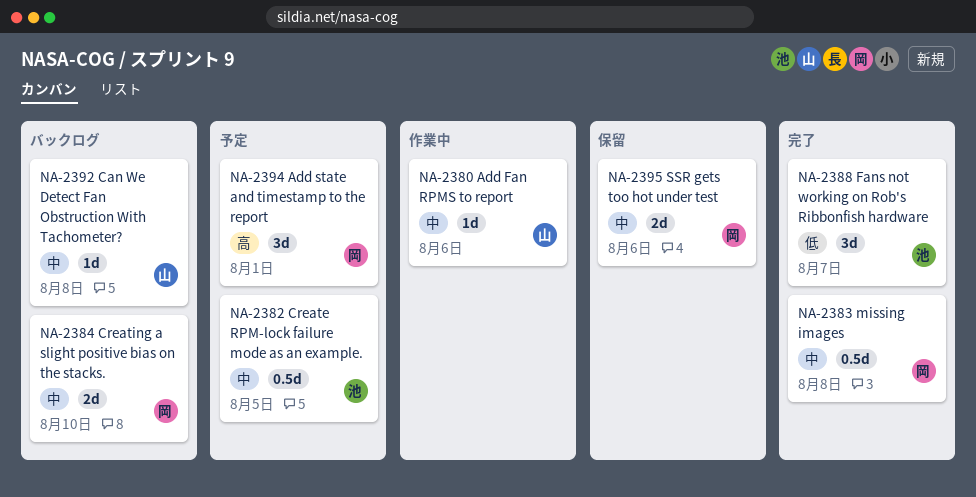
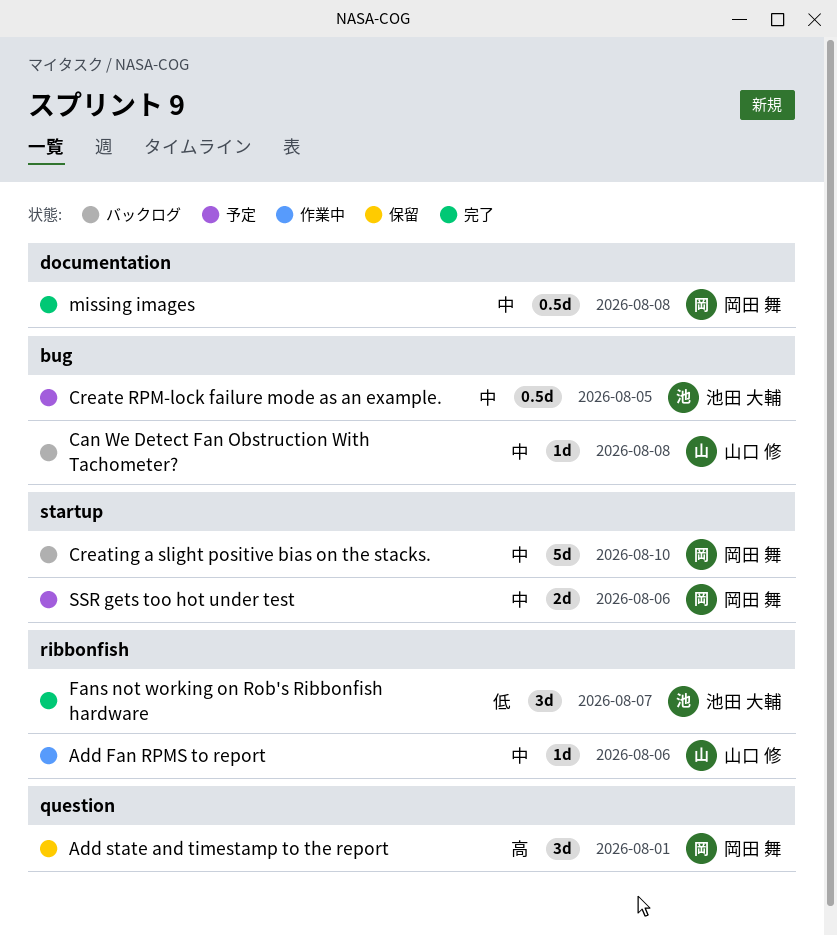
Add state and timestamp to the report, status: 予定 -> 保留
Creating a slight positive bias on the stacks., estimate: 2d -> 5d
SSR gets too hot under test, status: 保留 -> 予定

